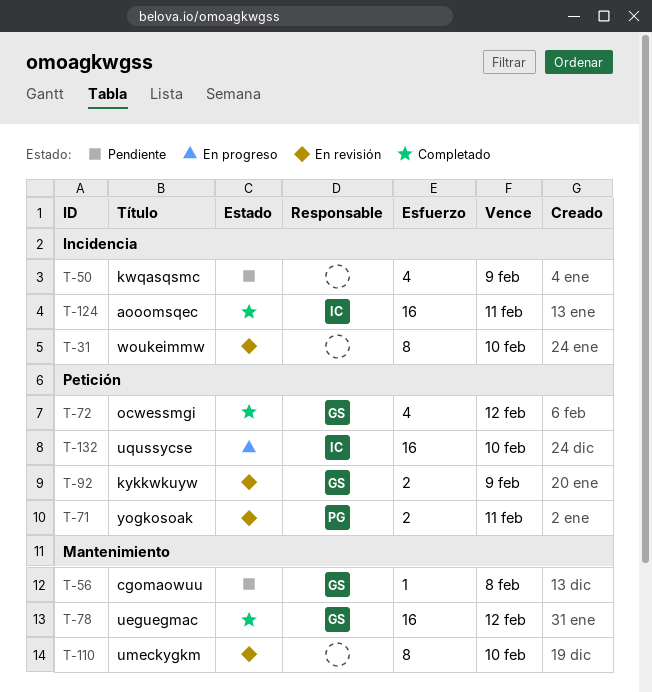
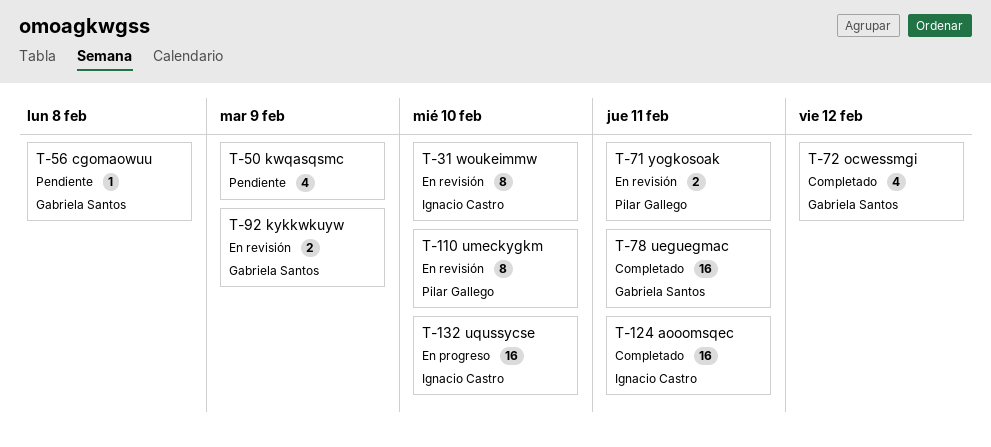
T-31, owner: none -> Ignacio Castro
T-78, due: Feb 12 -> Feb 11
T-110, owner: none -> Pilar Gallego

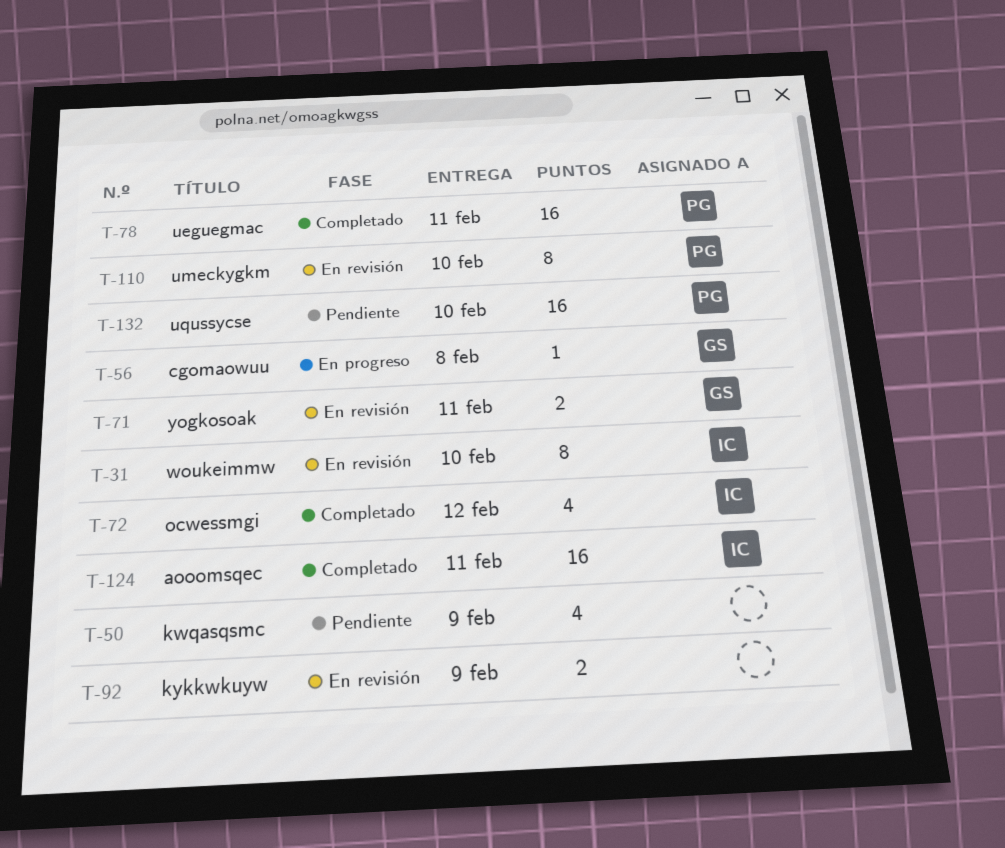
T-56, status: Pendiente -> En progreso
T-71, owner: Pilar Gallego -> Gabriela Santos
T-72, owner: Gabriela Santos -> Ignacio Castro
T-78, owner: Gabriela Santos -> Pilar Gallego
T-92, owner: Gabriela Santos -> none
T-132, status: En progreso -> Pendiente
T-132, owner: Ignacio Castro -> Pilar Gallego

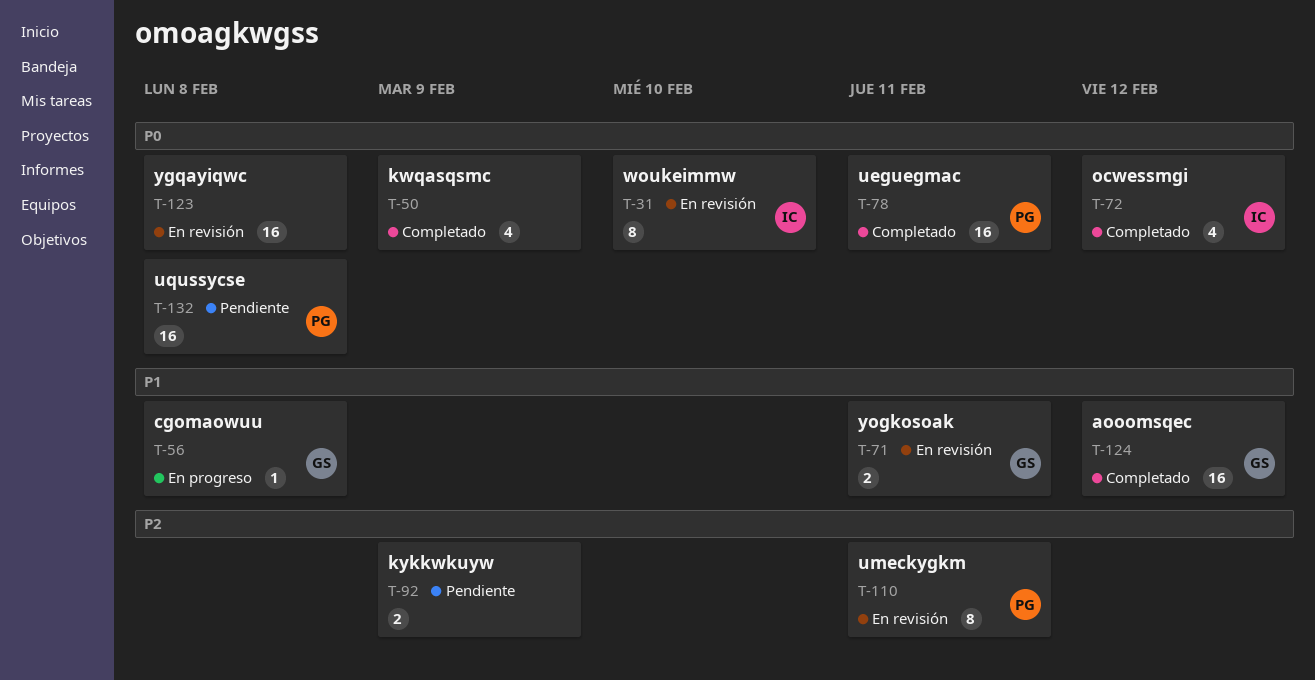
T-50, status: Pendiente -> Completado
T-92, status: En revisión -> Pendiente
T-110, due: Feb 10 -> Feb 11
T-123: none -> present
T-124, owner: IC -> GS
T-124, due: Feb 11 -> Feb 12
T-132, due: Feb 10 -> Feb 8

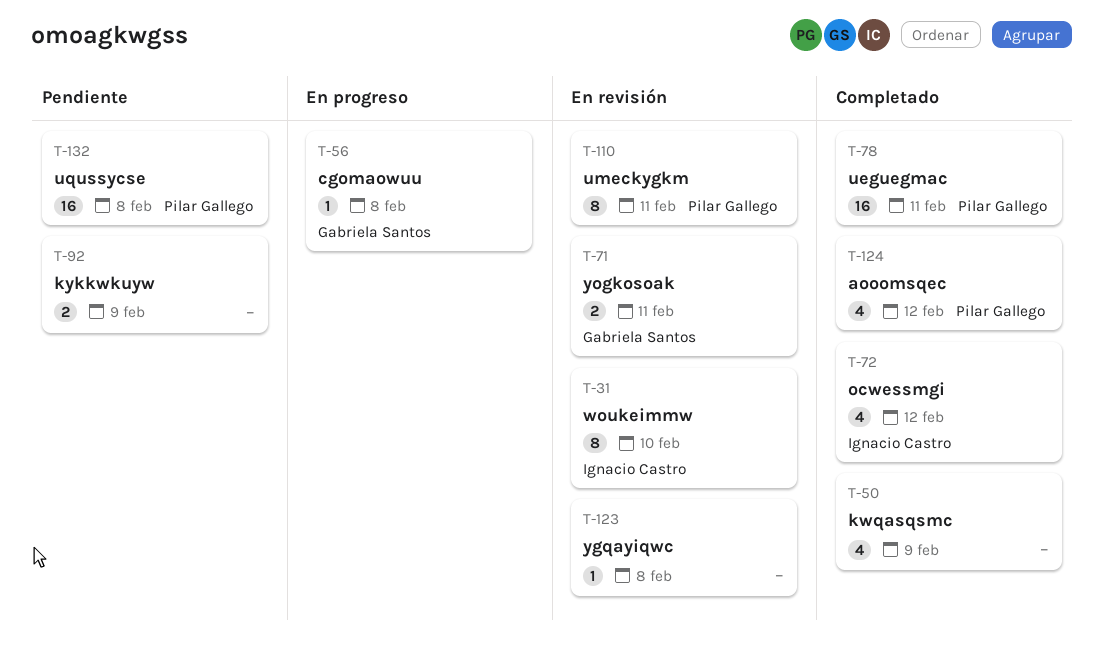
T-123, estimate: 16 -> 1
T-124, owner: Gabriela Santos -> Pilar Gallego
T-124, estimate: 16 -> 4

